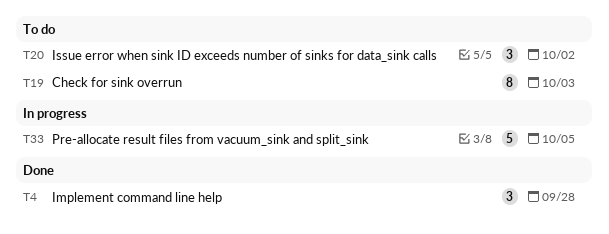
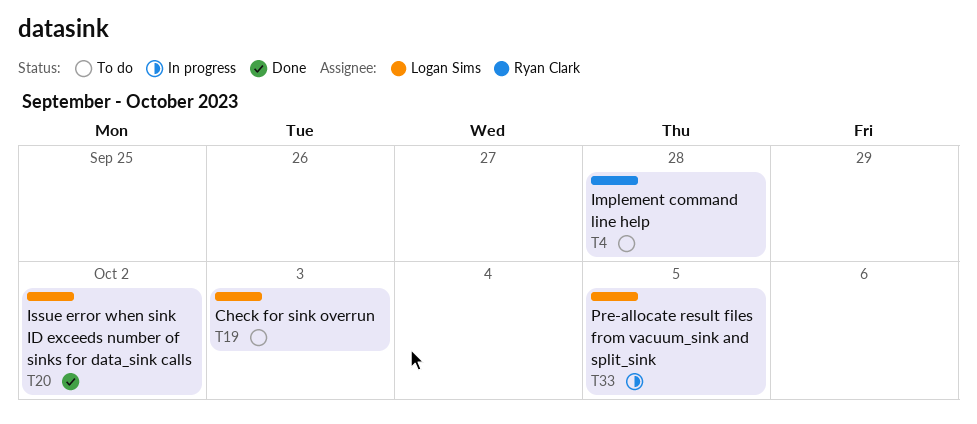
T4, status: Done -> To do
T20, status: To do -> Done

